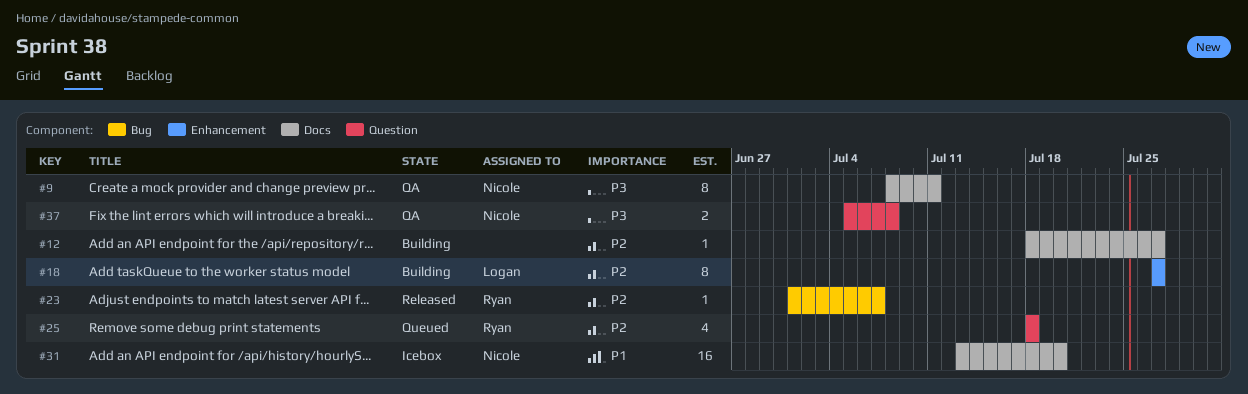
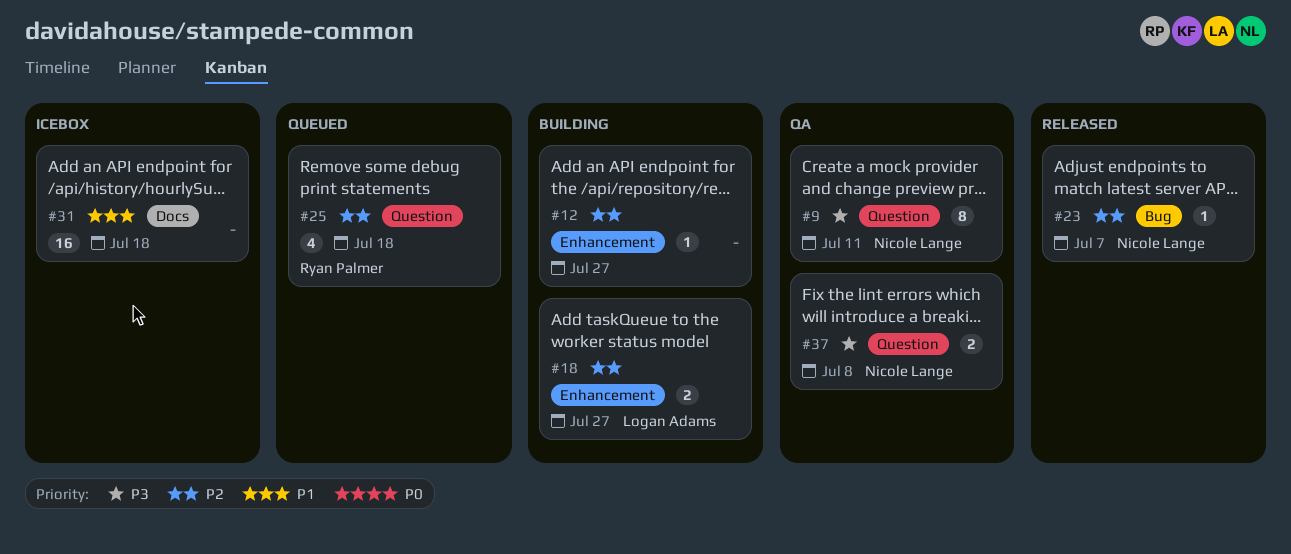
#9, label: Docs -> Question
#12, label: Docs -> Enhancement
#18, estimate: 8 -> 2
#23, owner: Ryan Palmer -> Nicole Lange
#31, owner: Nicole Lange -> none
#31, due: Jul 20 -> Jul 18

